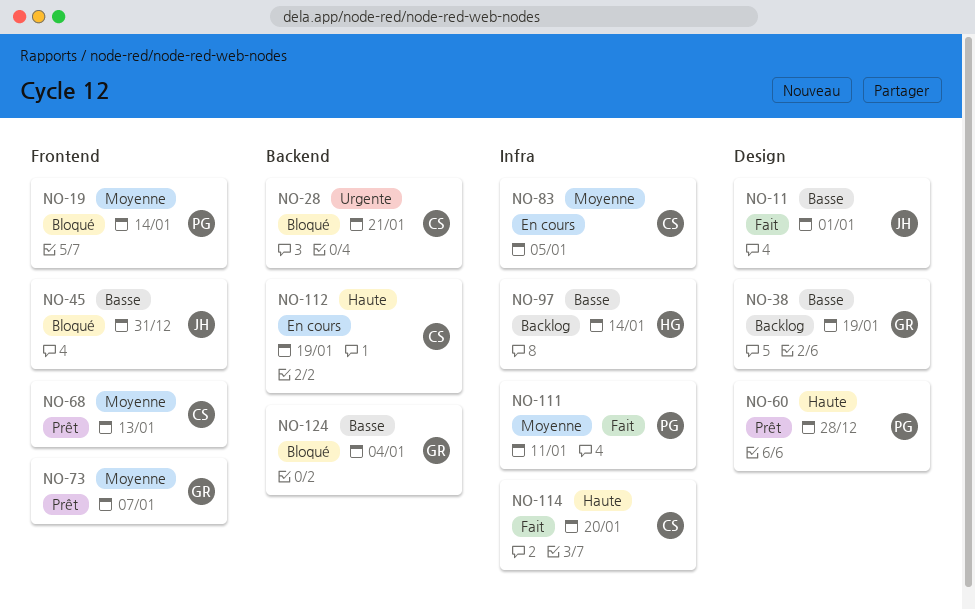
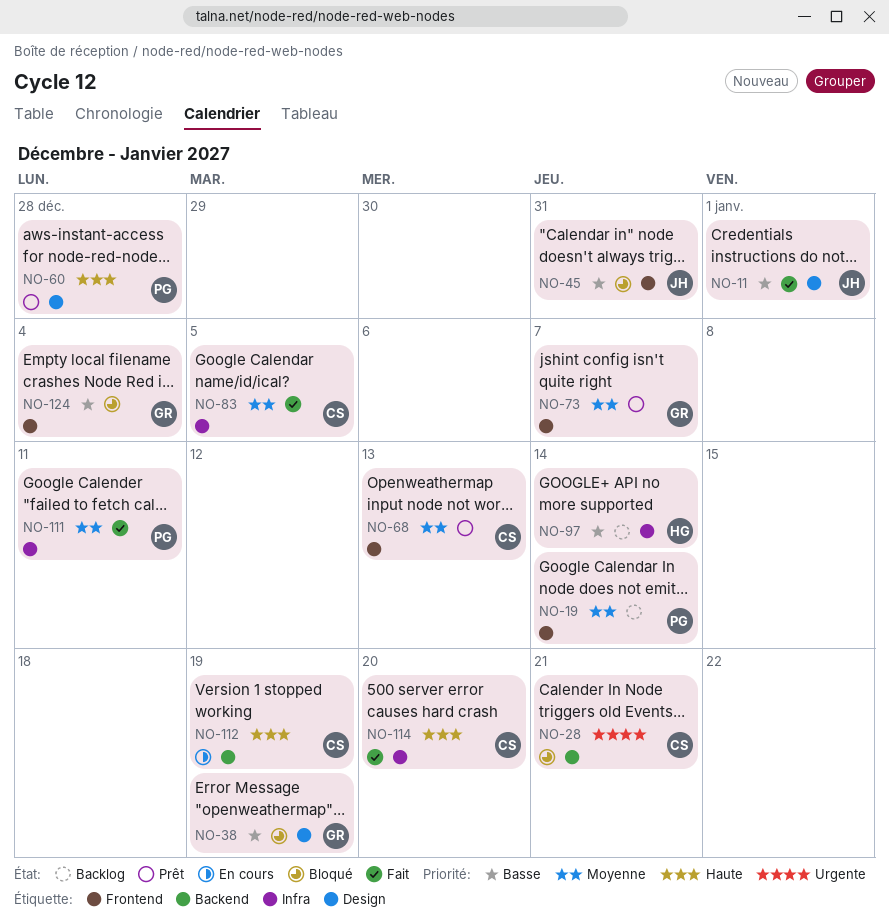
NO-19, status: Bloqué -> Backlog
NO-38, status: Backlog -> Bloqué
NO-83, status: En cours -> Fait
NO-124, label: Backend -> Frontend

